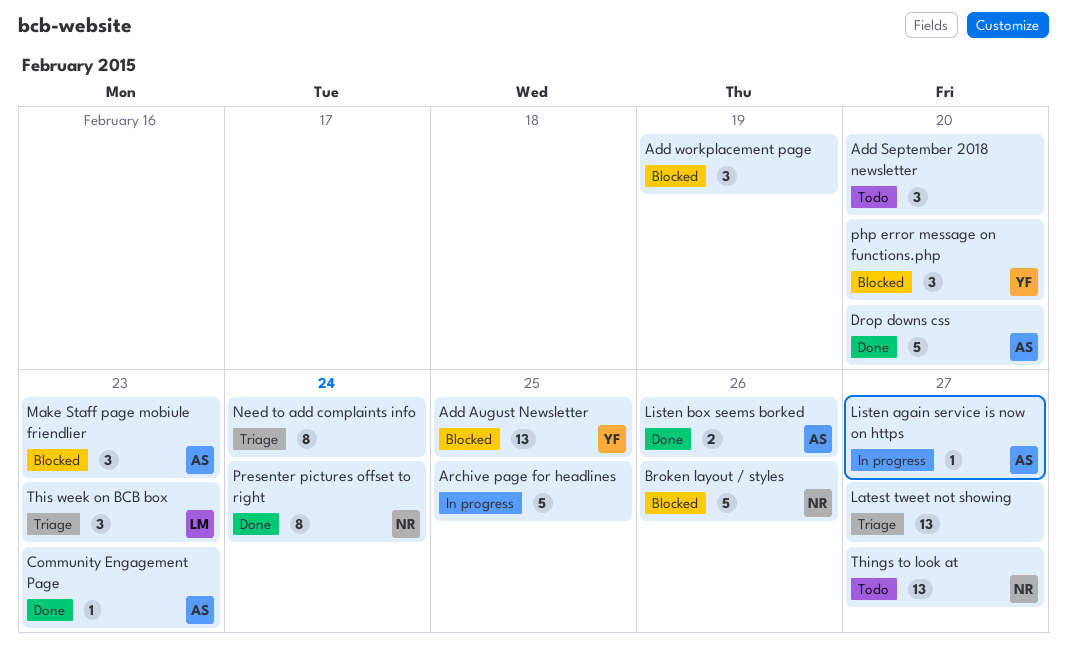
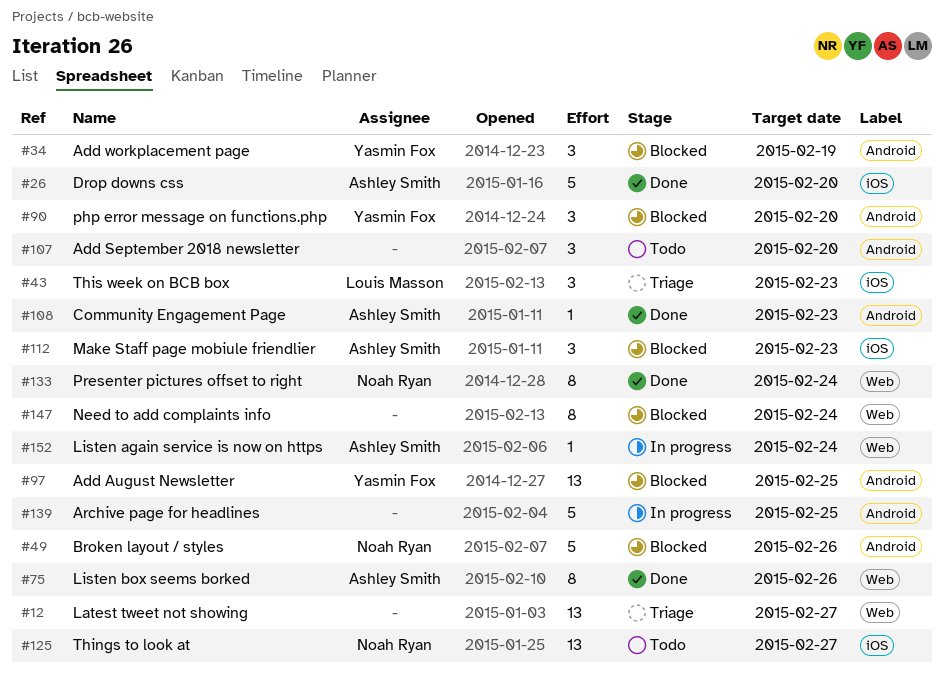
Add workplacement page, owner: none -> Yasmin Fox
Listen again service is now on https, due: Feb 27 -> Feb 24
Listen box seems borked, estimate: 2 -> 8
Need to add complaints info, status: Triage -> Blocked

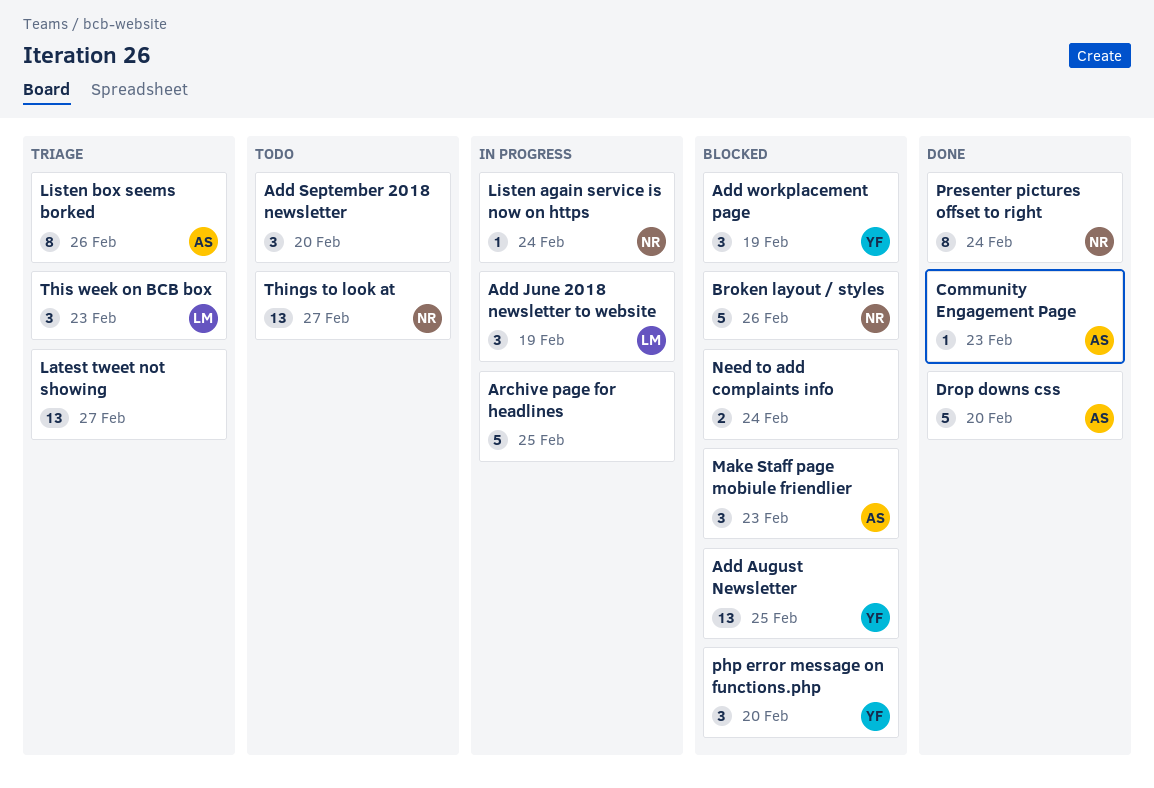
Add June 2018 newsletter to website: none -> present
Listen again service is now on https, owner: Ashley Smith -> Noah Ryan
Listen box seems borked, status: Done -> Triage
Need to add complaints info, estimate: 8 -> 2

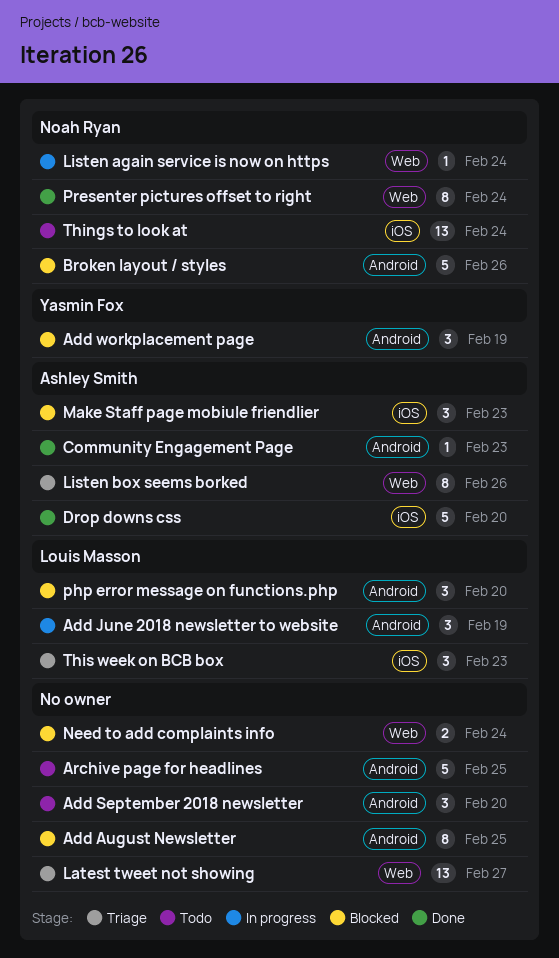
Add August Newsletter, owner: Yasmin Fox -> none
Add August Newsletter, estimate: 13 -> 8
Archive page for headlines, status: In progress -> Todo
php error message on functions.php, owner: Yasmin Fox -> Louis Masson
Things to look at, due: Feb 27 -> Feb 24

